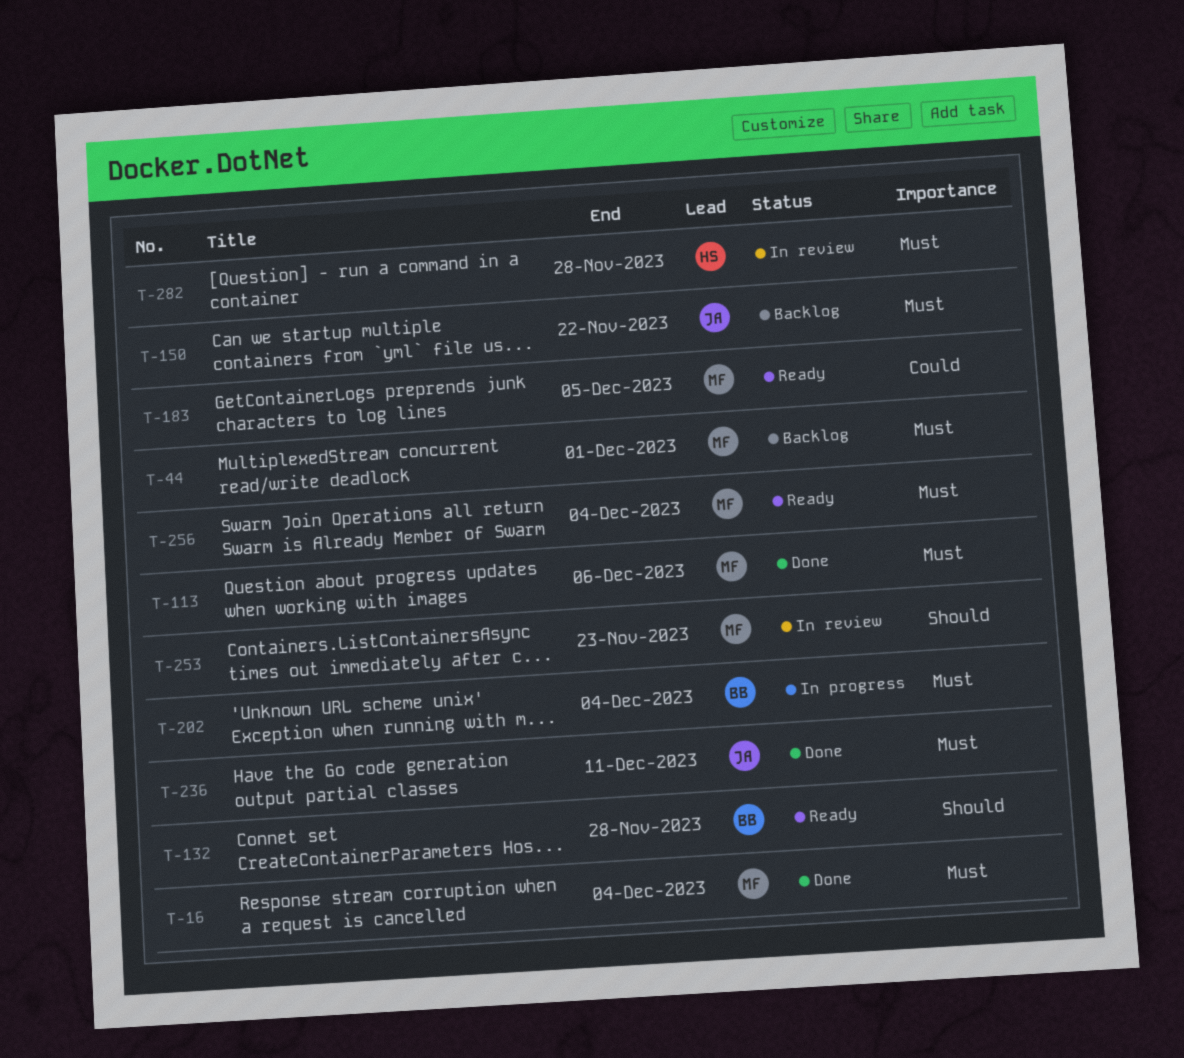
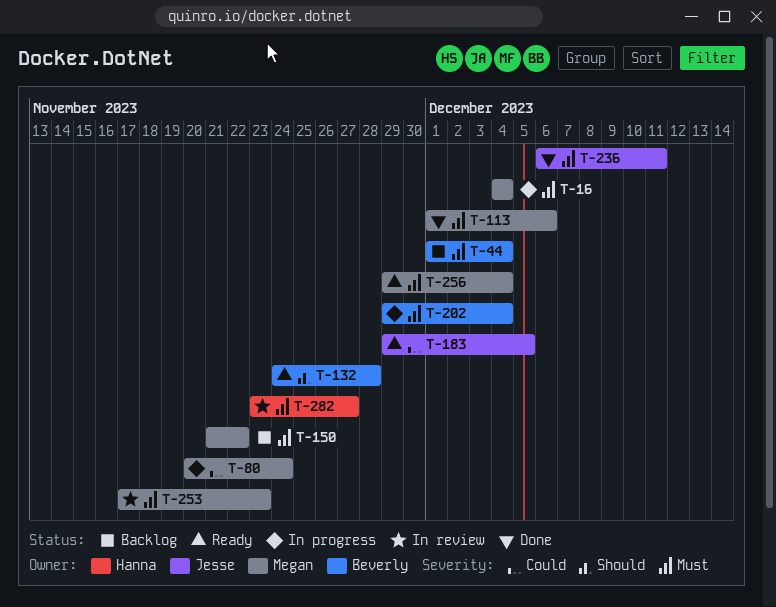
T-16, status: Done -> In progress
T-44, owner: Megan -> Beverly
T-44, due: Dec 1 -> Dec 4
T-80: none -> present
T-150, owner: Jesse -> Megan
T-183, owner: Megan -> Jesse
T-253, priority: Should -> Must
T-282, due: Nov 28 -> Nov 27

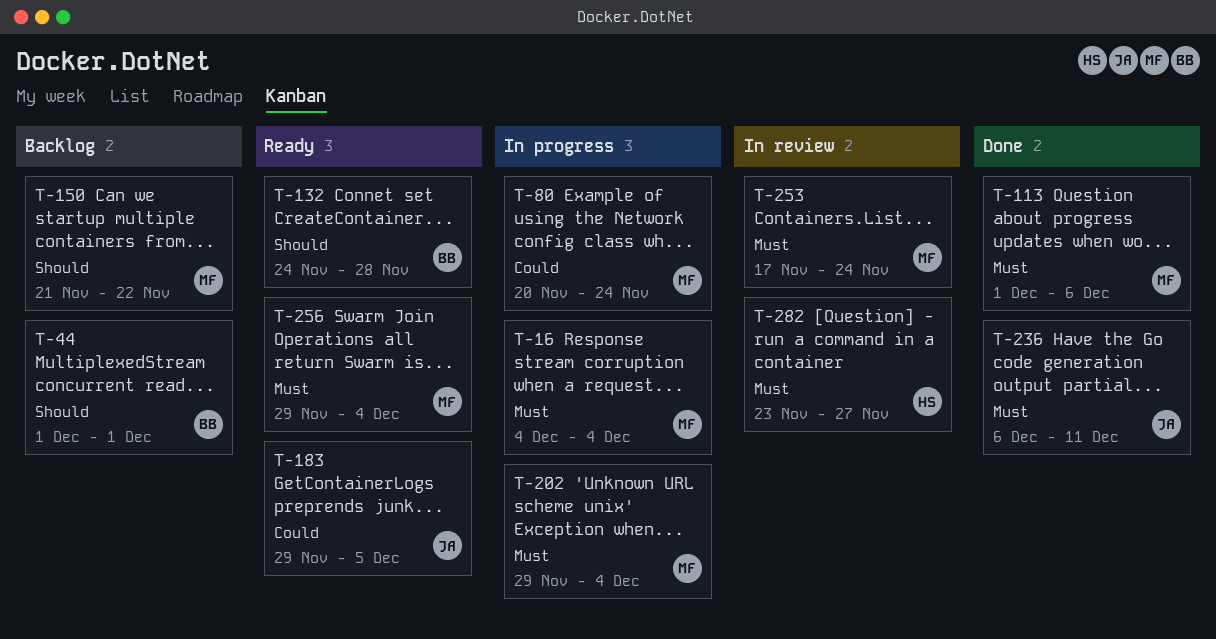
T-44, priority: Must -> Should
T-44, due: Dec 4 -> Dec 1
T-150, priority: Must -> Should
T-202, owner: Beverly -> Megan
T-253, due: Nov 23 -> Nov 24

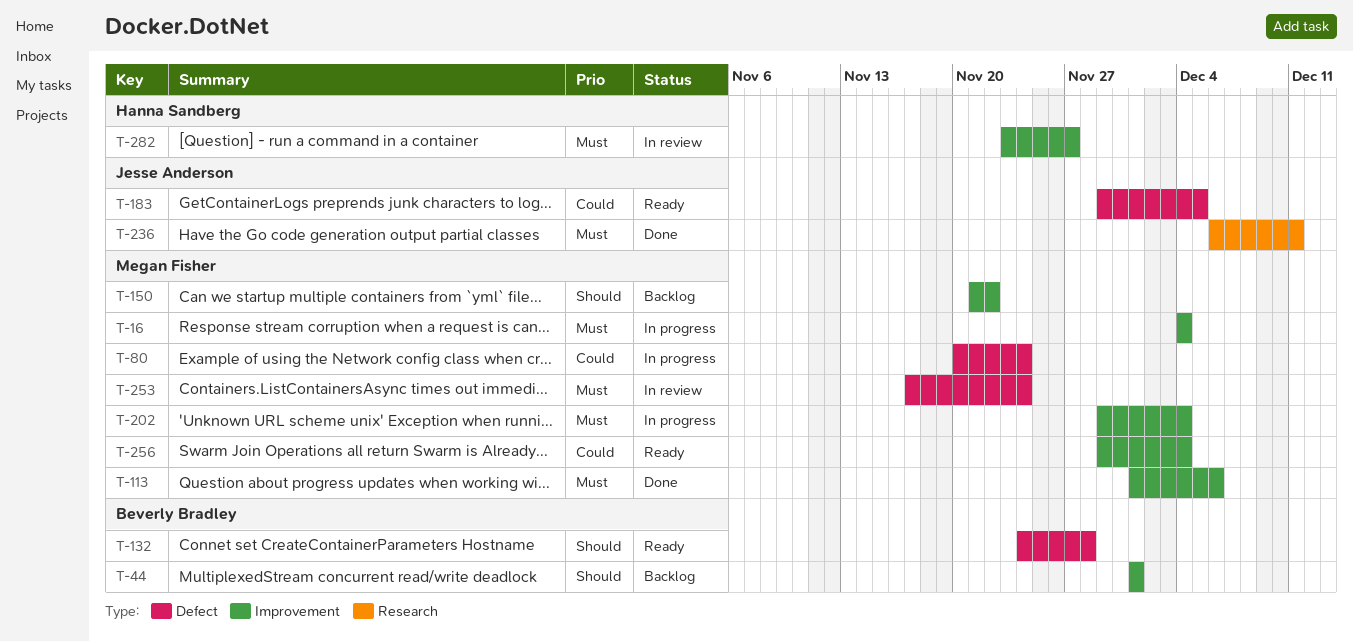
T-256, priority: Must -> Could

